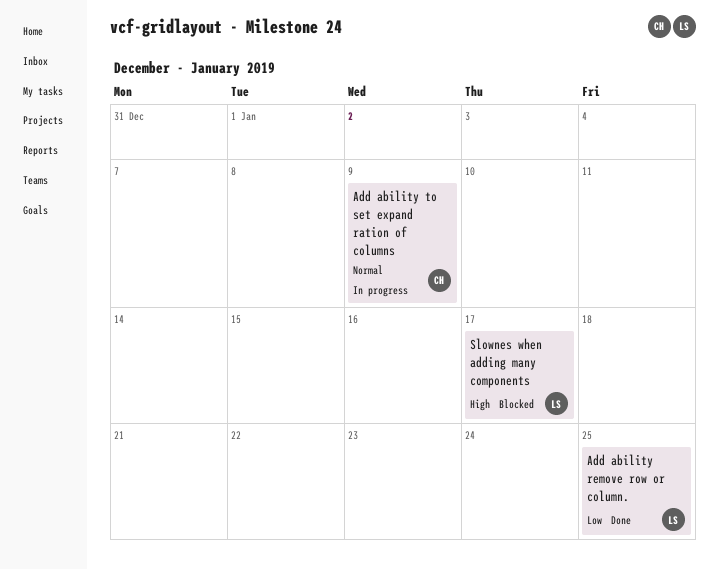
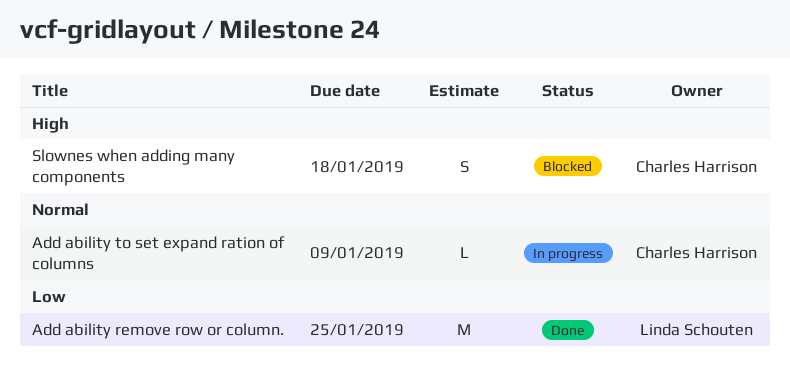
Slownes when adding many components, owner: Linda Schouten -> Charles Harrison
Slownes when adding many components, due: Jan 17 -> Jan 18

